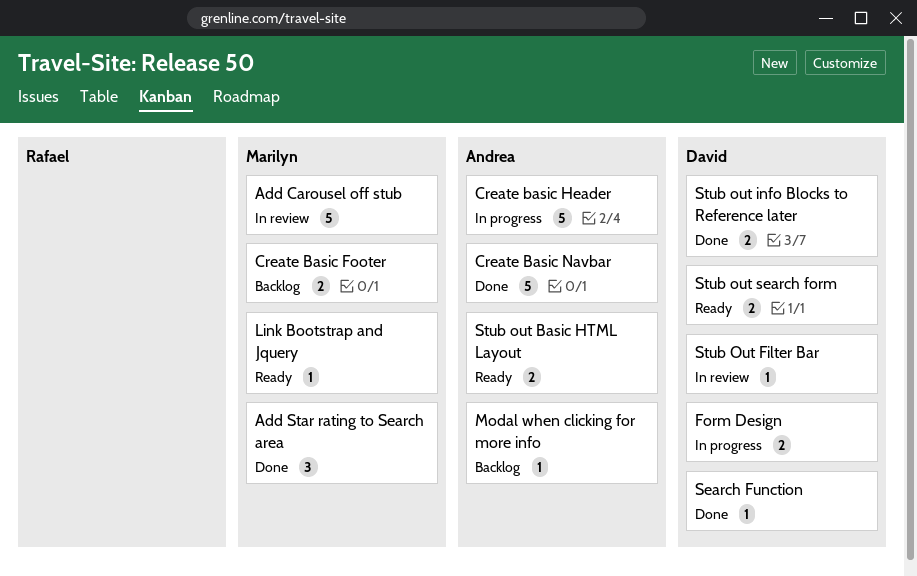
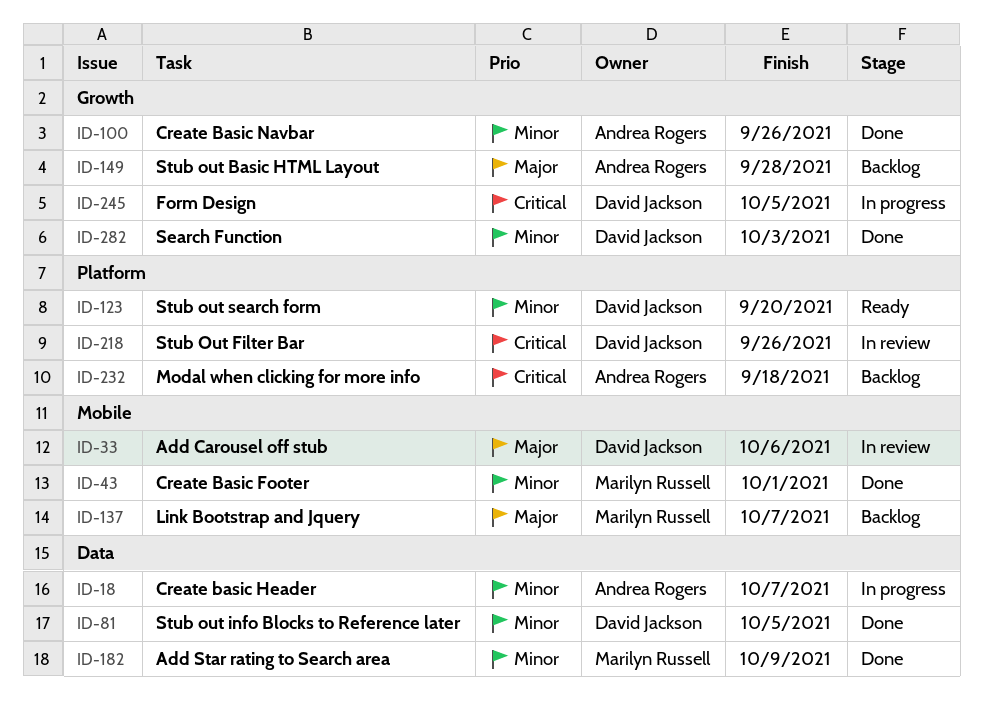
Add Carousel off stub, owner: Marilyn Russell -> David Jackson
Create Basic Footer, status: Backlog -> Done
Link Bootstrap and Jquery, status: Ready -> Backlog
Stub out Basic HTML Layout, status: Ready -> Backlog

